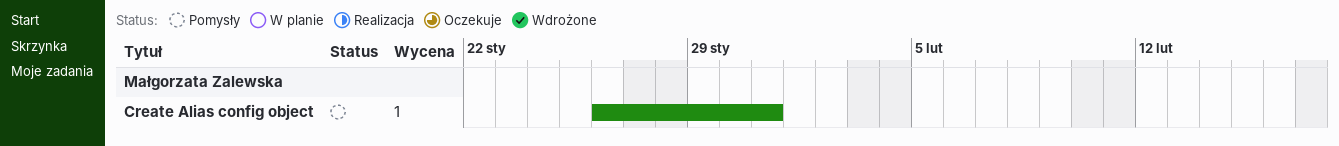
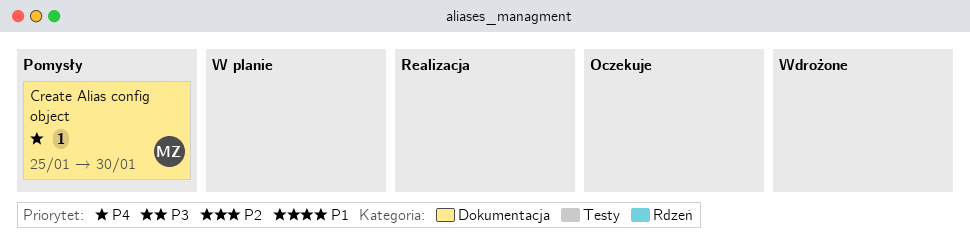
Create Alias config object, start: Jan 26 -> Jan 25
Create Alias config object, due: Jan 31 -> Jan 30

